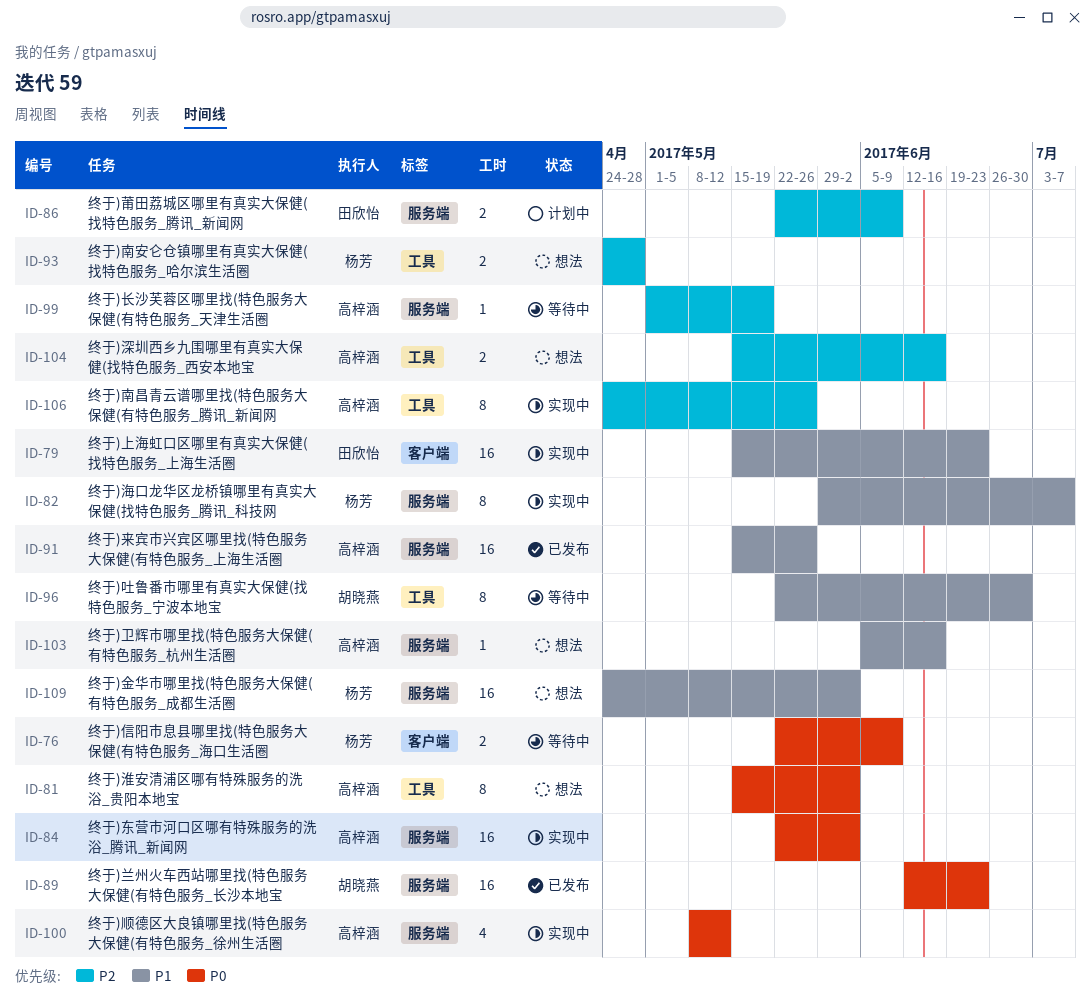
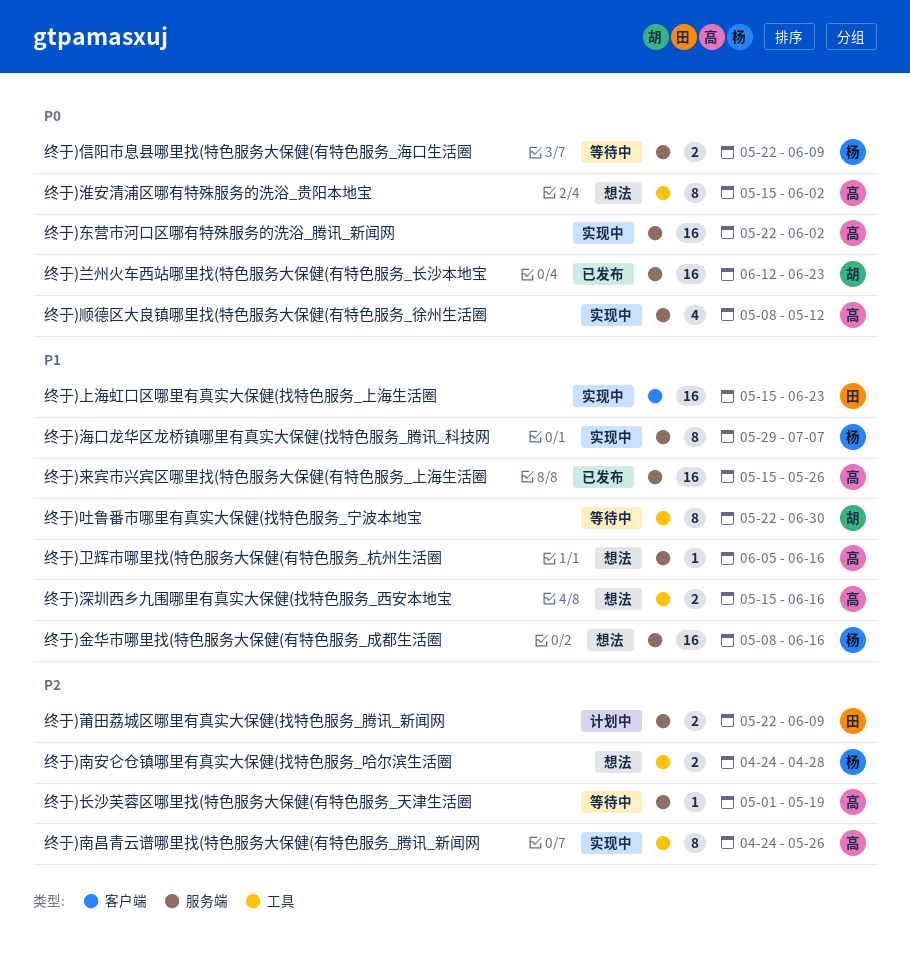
终于)信阳市息县哪里找(特色服务大保健(有特色服务_海口生活圈, label: 客户端 -> 服务端
终于)深圳西乡九围哪里有真实大保健(找特色服务_西安本地宝, priority: P2 -> P1
终于)金华市哪里找(特色服务大保健(有特色服务_成都生活圈, start: Apr 24 -> May 8
终于)金华市哪里找(特色服务大保健(有特色服务_成都生活圈, due: Jun 2 -> Jun 16

